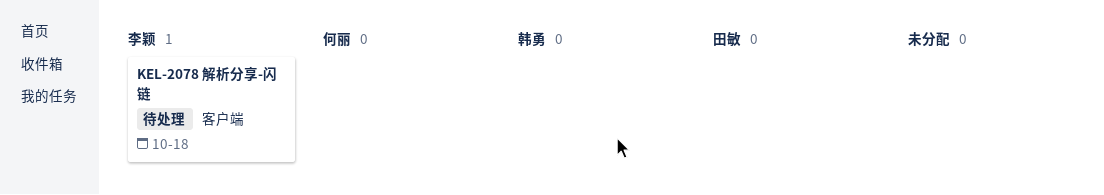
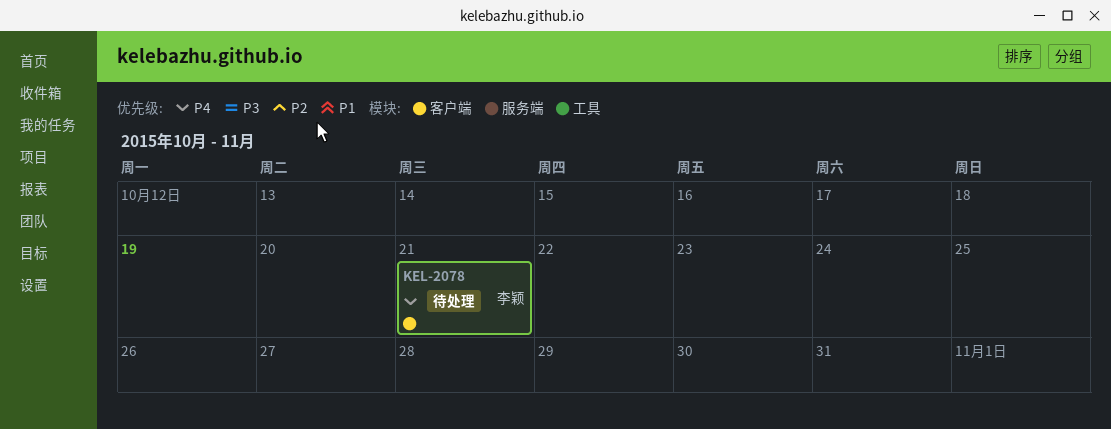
KEL-2078, due: Oct 18 -> Oct 21

